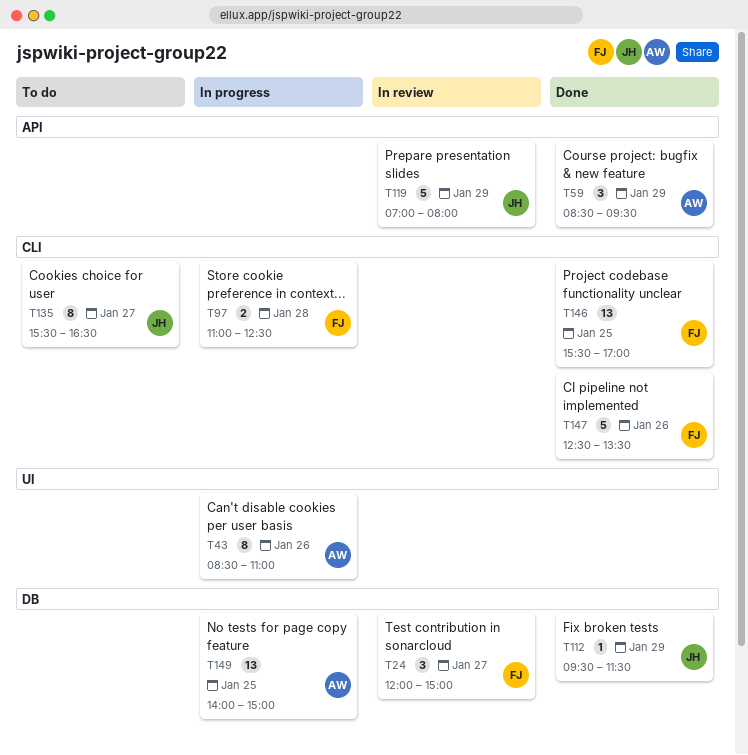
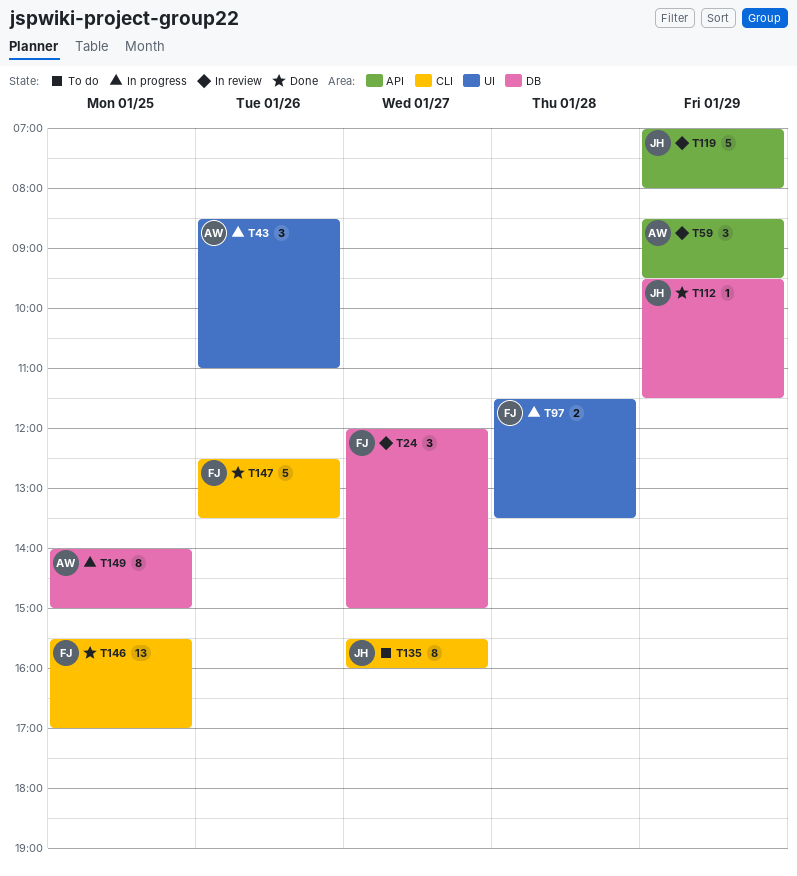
T43, estimate: 8 -> 3
T59, status: Done -> In review
T97, label: CLI -> UI
T97, begins: 11:00 -> 11:30
T97, ends: 12:30 -> 13:30
T135, ends: 16:30 -> 16:00
T149, estimate: 13 -> 8

